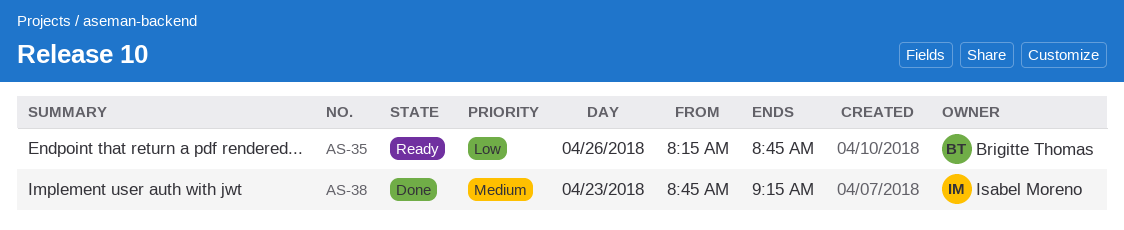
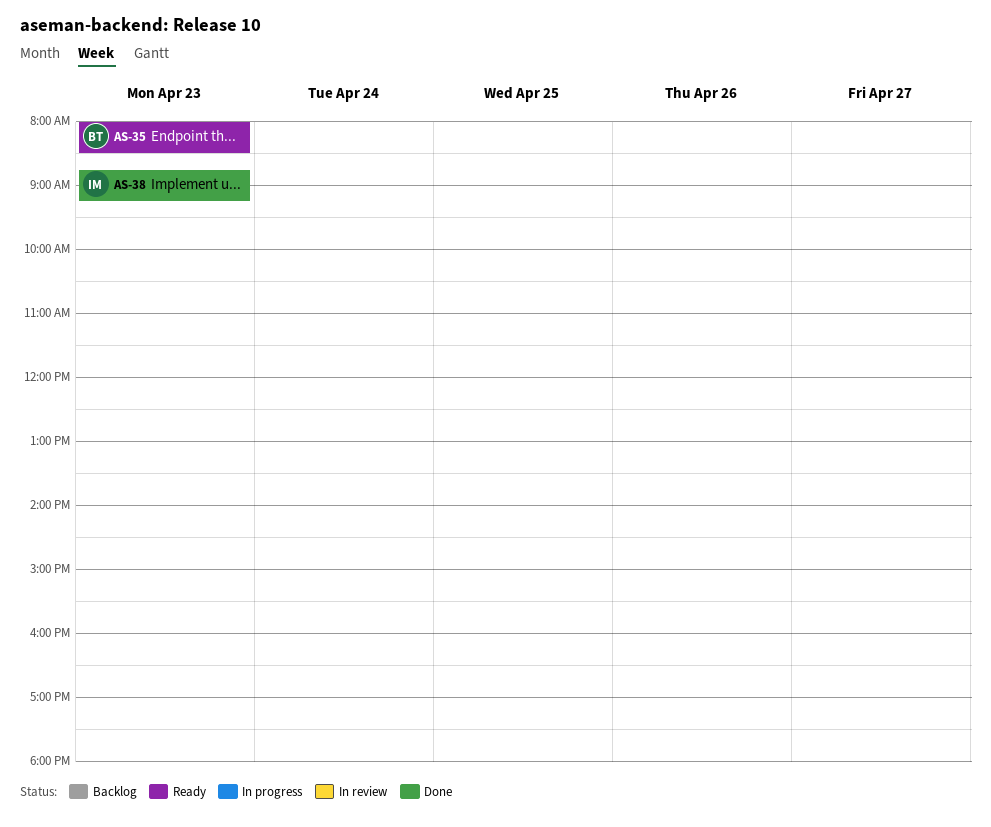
AS-35, day: Apr 26 -> Apr 23
AS-35, begins: 08:15 -> 08:00
AS-35, ends: 08:45 -> 08:30

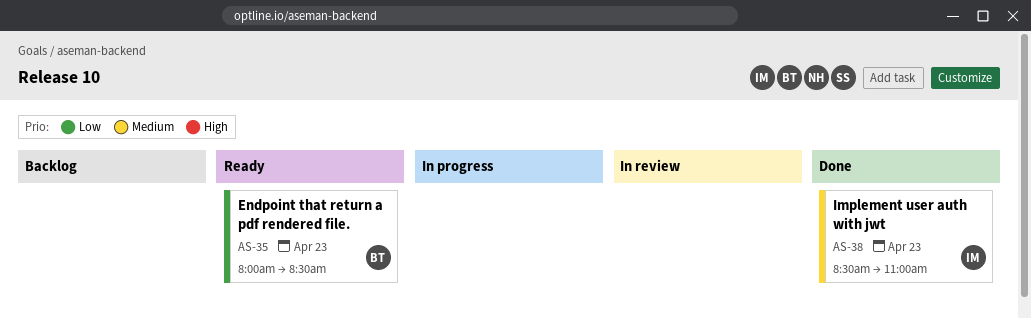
AS-38, begins: 08:45 -> 08:30
AS-38, ends: 09:15 -> 11:00

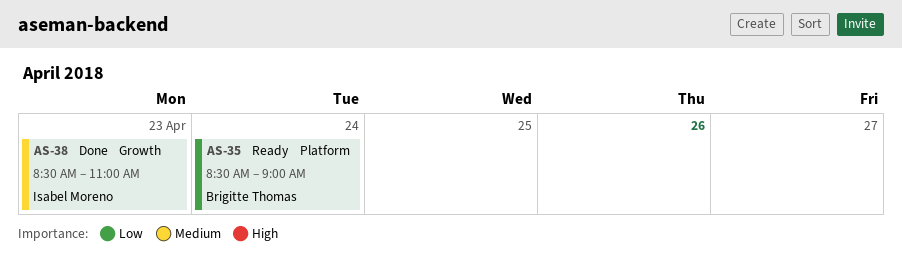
AS-35, day: Apr 23 -> Apr 24
AS-35, begins: 08:00 -> 08:30
AS-35, ends: 08:30 -> 09:00

